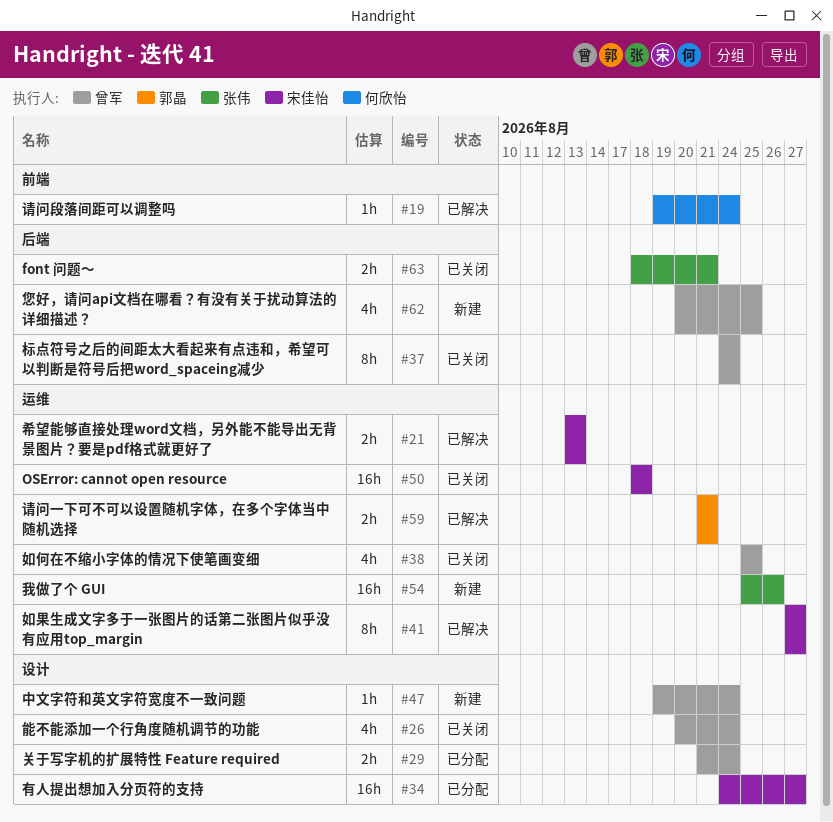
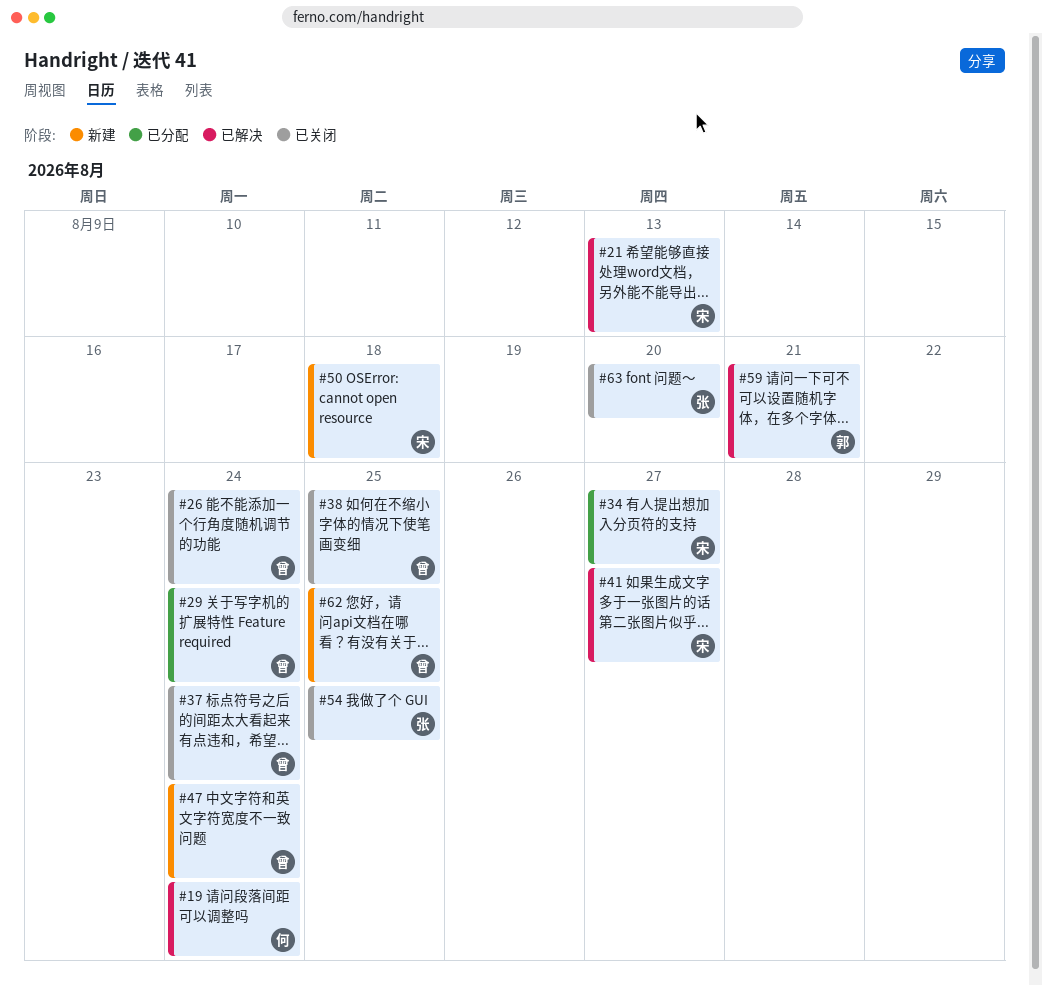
#50, status: 已关闭 -> 新建
#54, status: 新建 -> 已关闭
#54, due: Aug 26 -> Aug 25
#63, due: Aug 21 -> Aug 20

